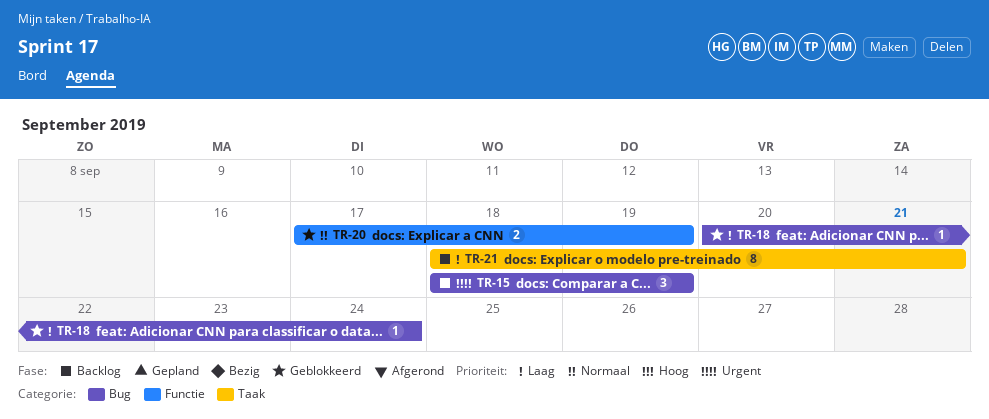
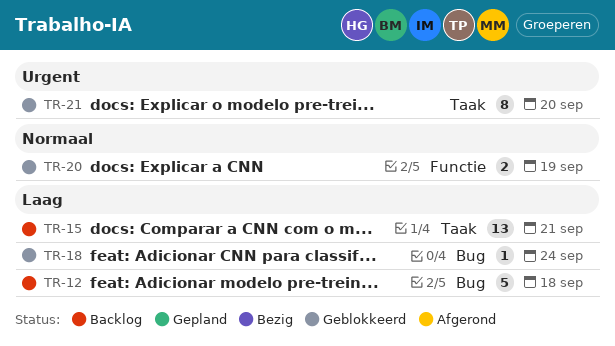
TR-12: none -> present
TR-15, priority: Urgent -> Laag
TR-15, label: Bug -> Taak
TR-15, estimate: 3 -> 13
TR-15, due: Sep 19 -> Sep 21
TR-21, status: Backlog -> Geblokkeerd
TR-21, priority: Laag -> Urgent
TR-21, due: Sep 21 -> Sep 20

